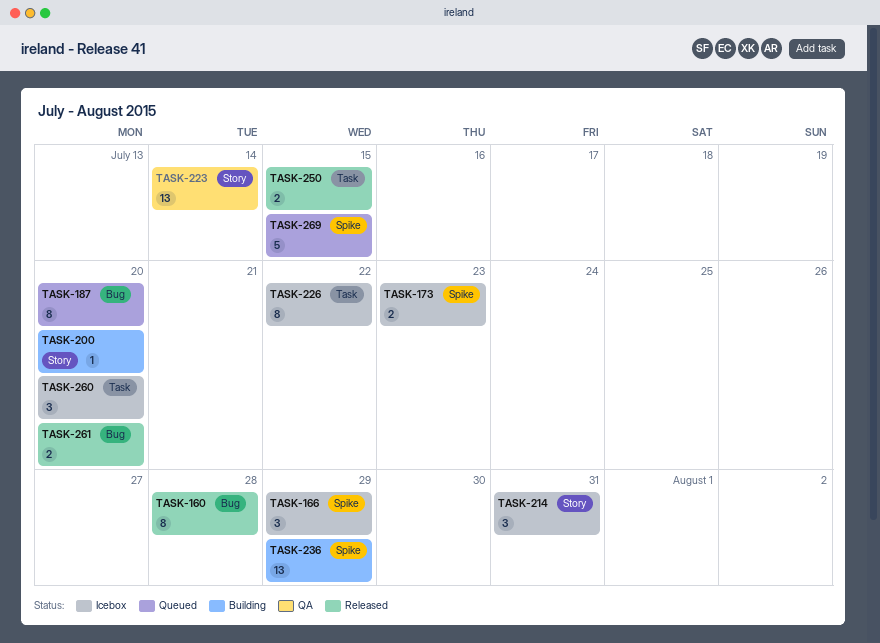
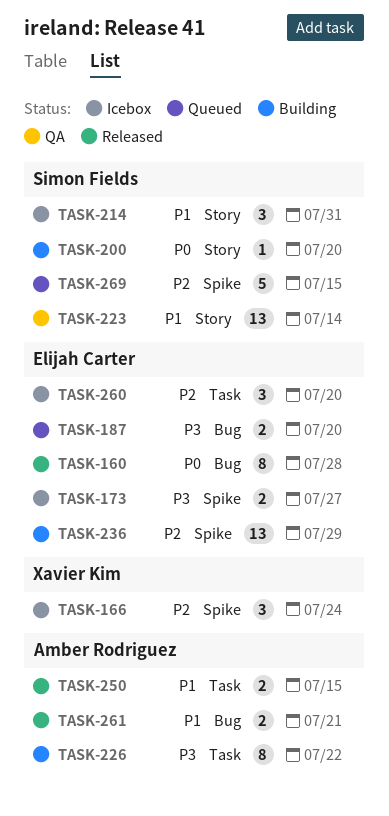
TASK-166, due: Jul 29 -> Jul 24
TASK-173, due: Jul 23 -> Jul 27
TASK-187, estimate: 8 -> 2
TASK-226, status: Icebox -> Building
TASK-261, due: Jul 20 -> Jul 21

